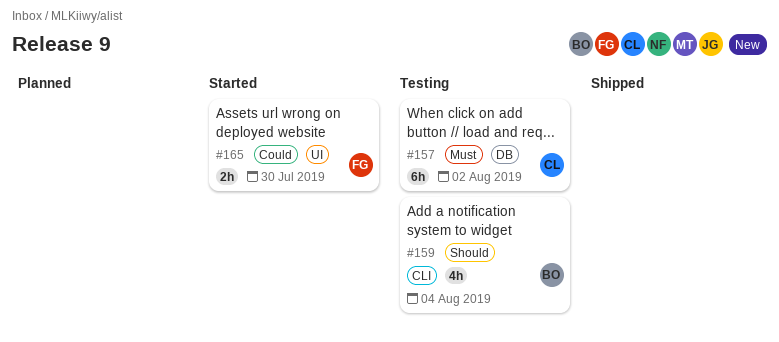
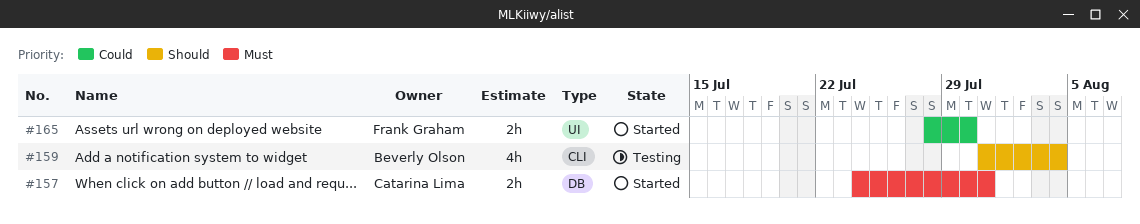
#157, status: Testing -> Started
#157, estimate: 6h -> 2h
#157, due: Aug 2 -> Jul 31

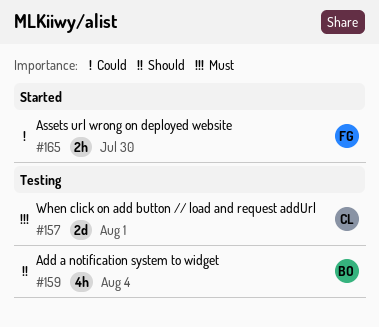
#157, status: Started -> Testing
#157, estimate: 2h -> 2d
#157, due: Jul 31 -> Aug 1

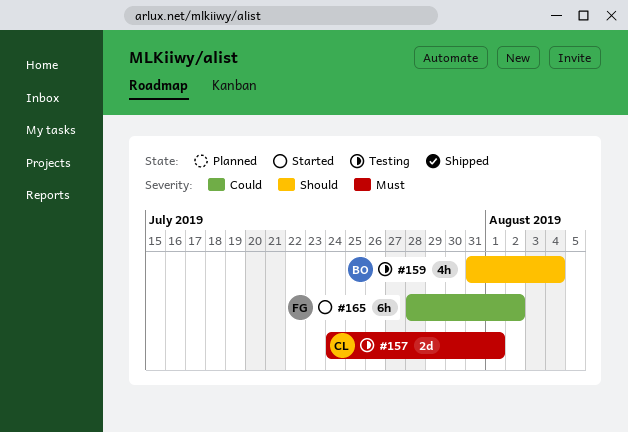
#165, estimate: 2h -> 6h
#165, due: Jul 30 -> Aug 2

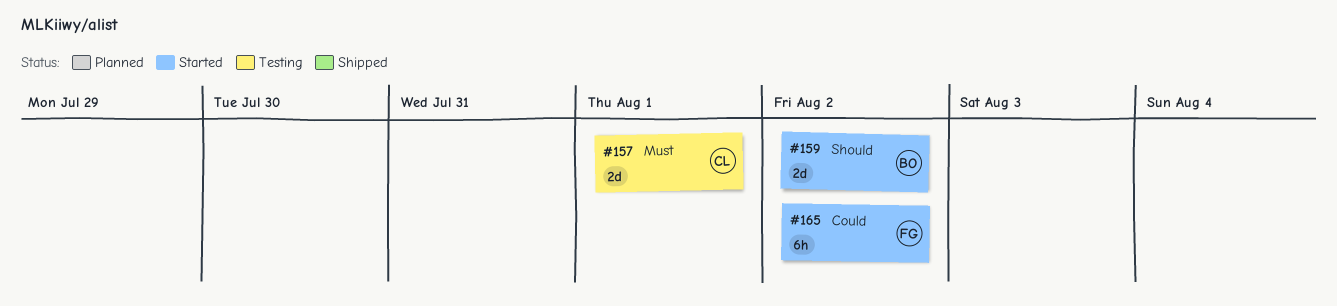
#159, status: Testing -> Started
#159, estimate: 4h -> 2d
#159, due: Aug 4 -> Aug 2

